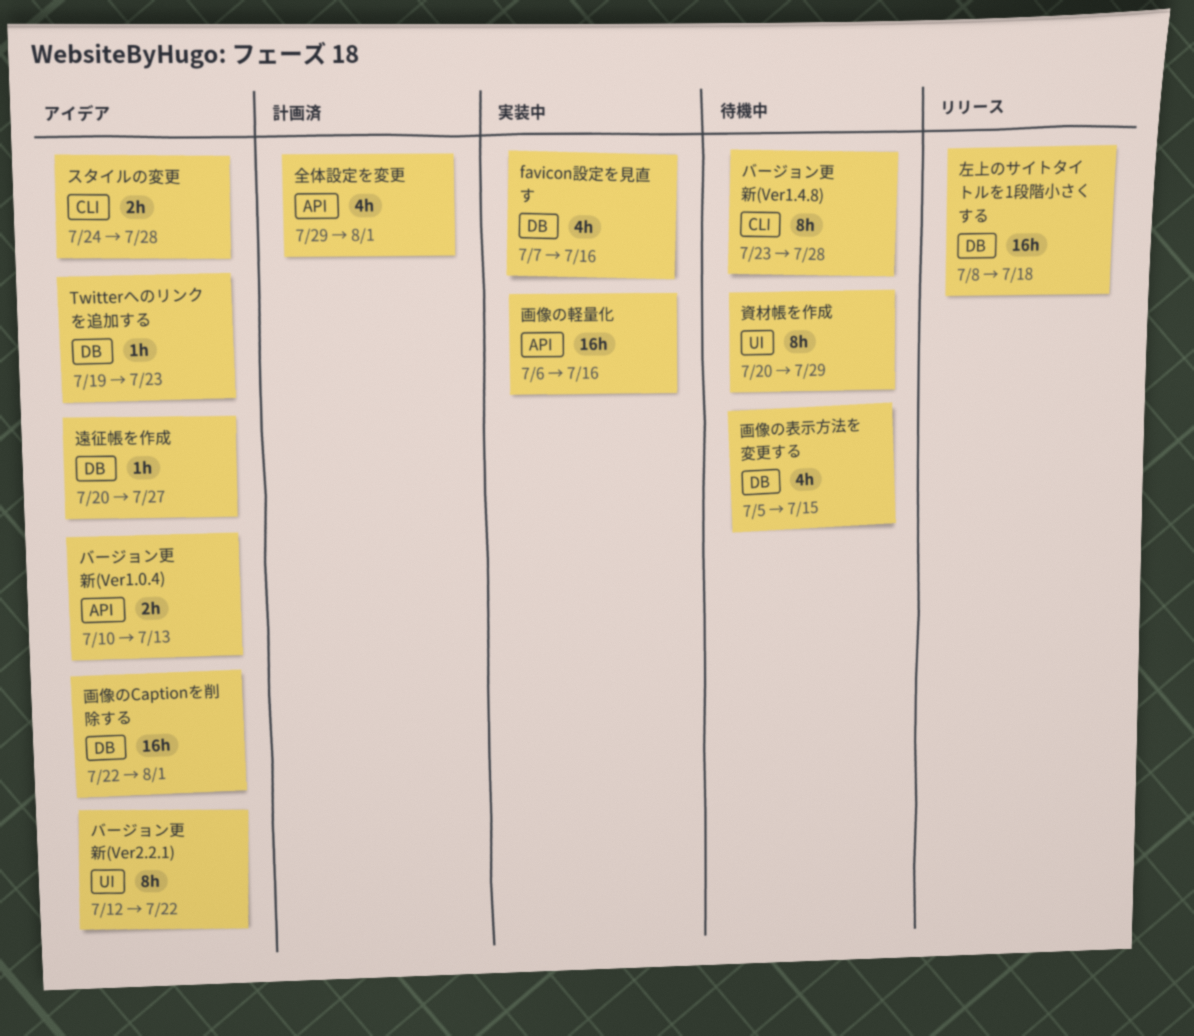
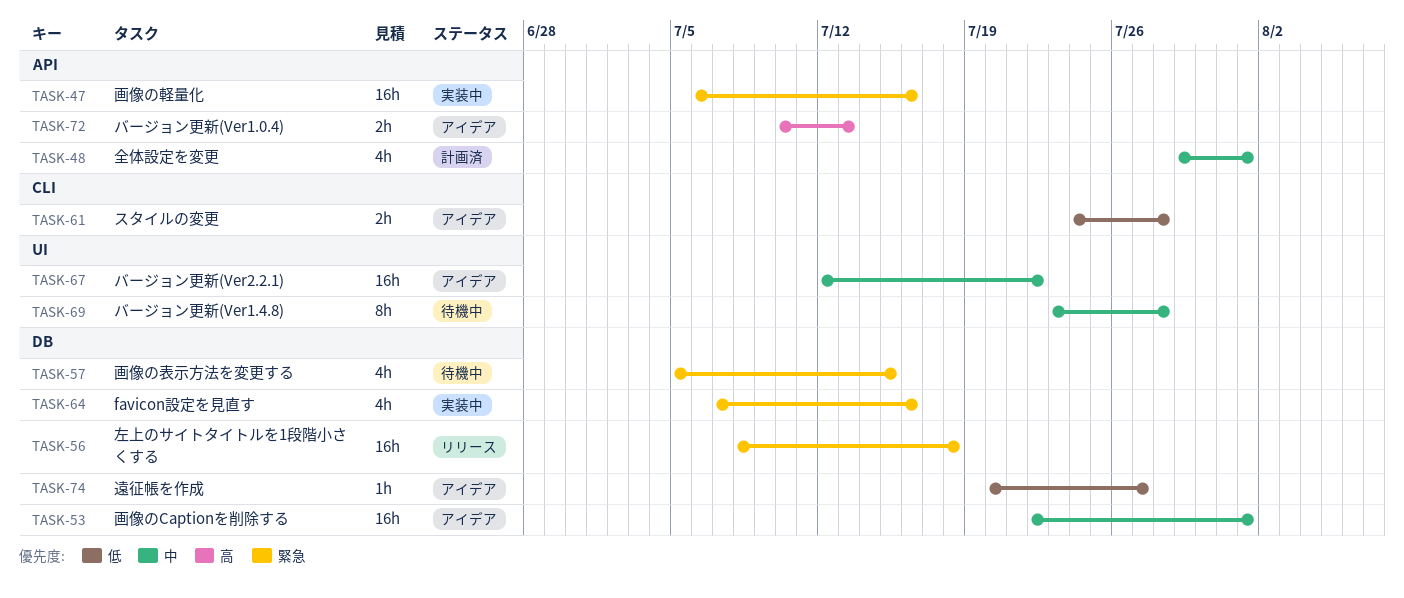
Twitterへのリンクを追加する: present -> none
バージョン更新(Ver1.4.8), label: CLI -> UI
バージョン更新(Ver2.2.1), estimate: 8h -> 16h
資材帳を作成: present -> none

